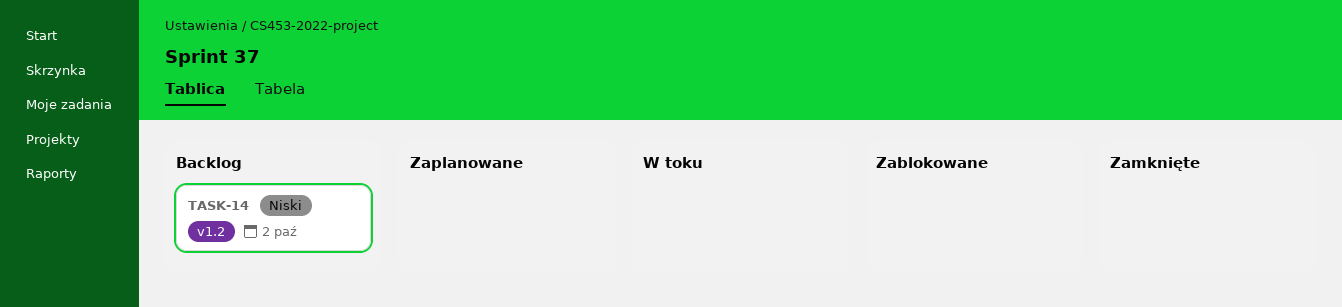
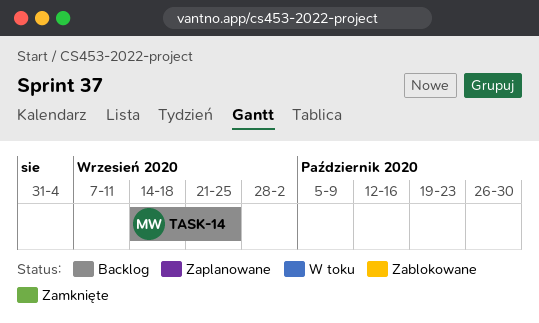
TASK-14, due: Oct 2 -> Sep 25

